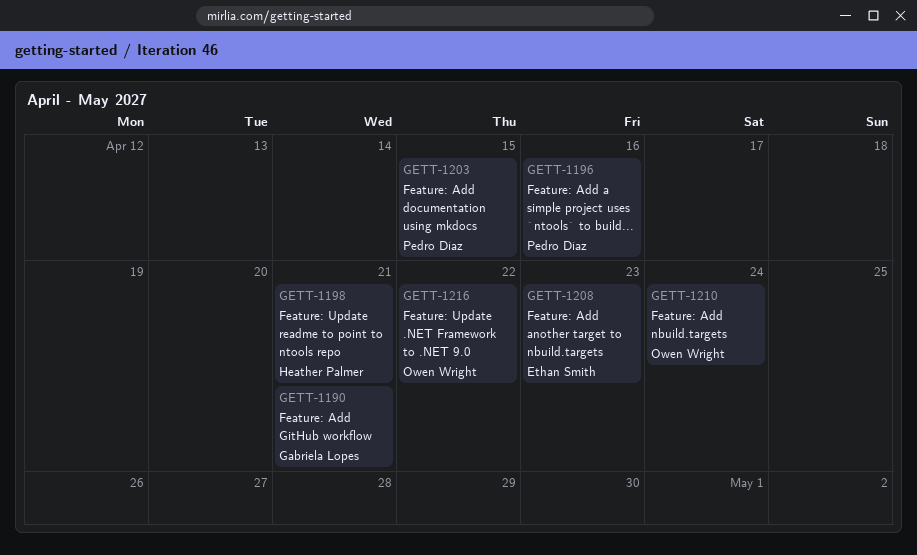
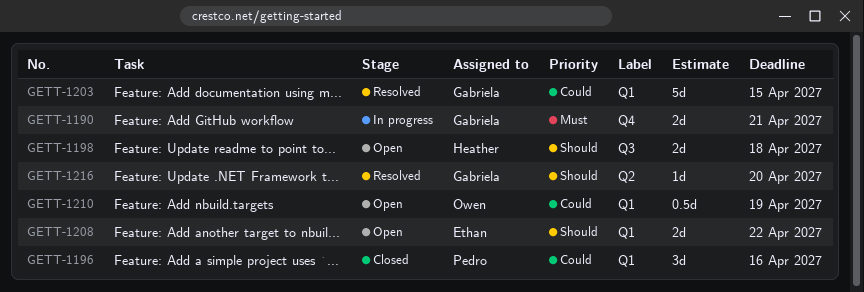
GETT-1198, due: Apr 21 -> Apr 18
GETT-1203, owner: Pedro Díaz -> Gabriela Lopes
GETT-1208, due: Apr 23 -> Apr 22
GETT-1210, due: Apr 24 -> Apr 19
GETT-1216, owner: Owen Wright -> Gabriela Lopes
GETT-1216, due: Apr 22 -> Apr 20

